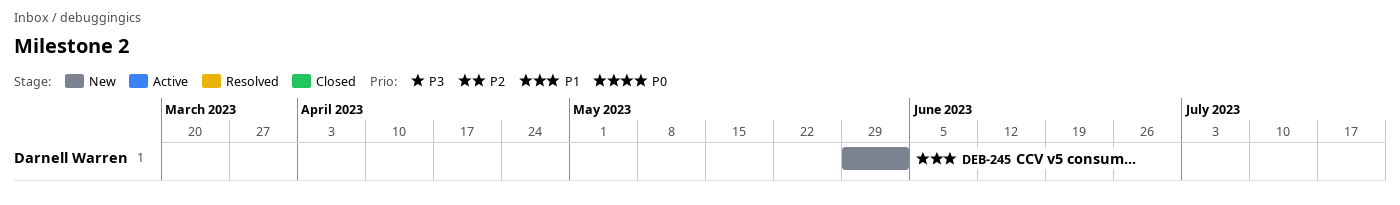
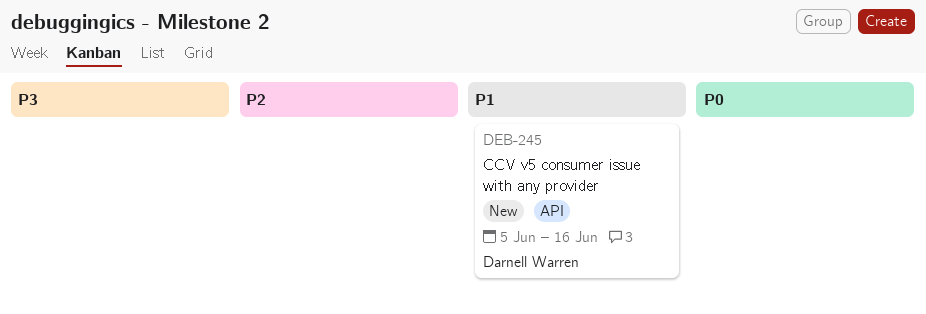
DEB-245, start: May 29 -> Jun 5
DEB-245, due: Jun 2 -> Jun 16

